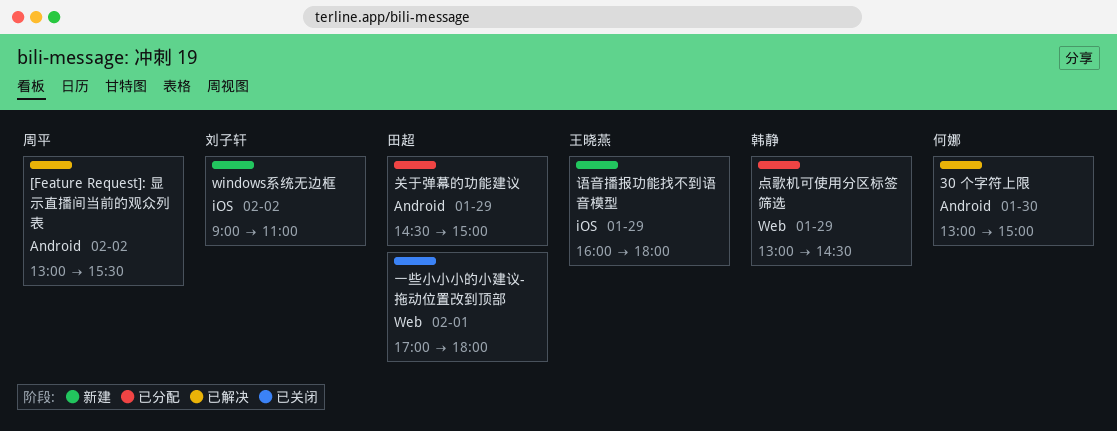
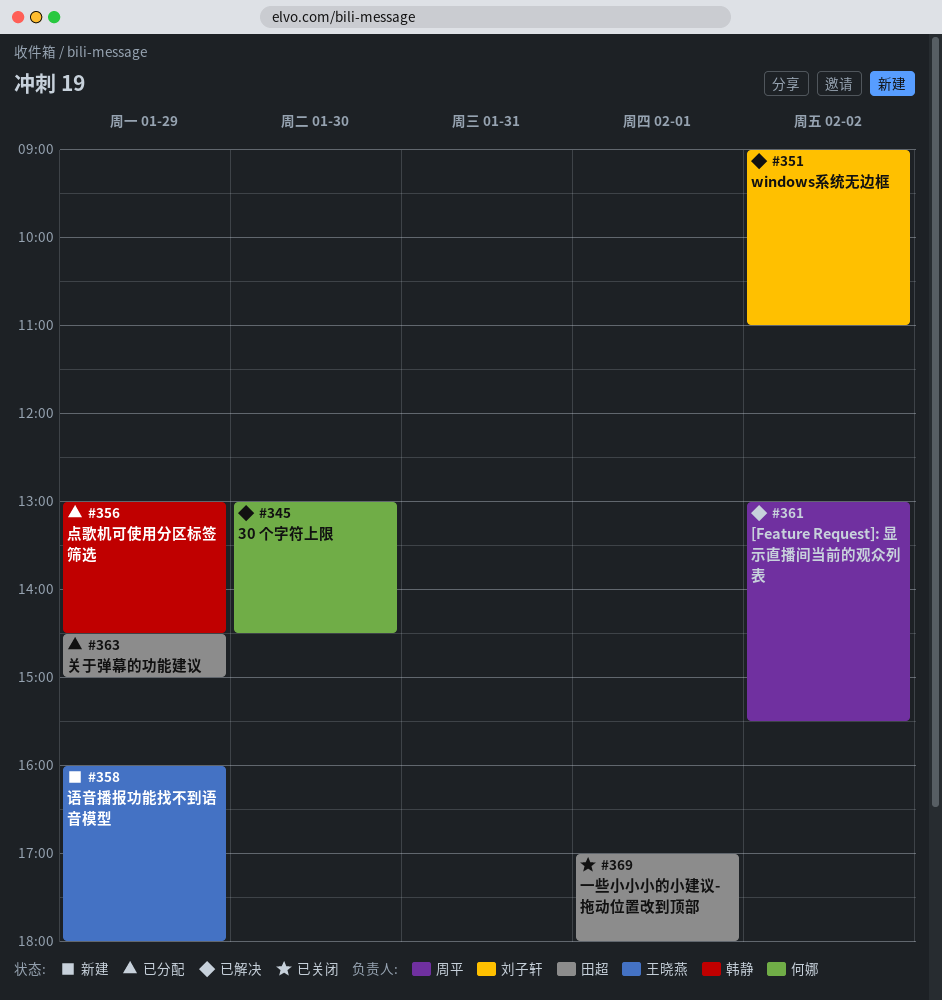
30 个字符上限, ends: 15:00 -> 14:30
windows系统无边框, status: 新建 -> 已解决

